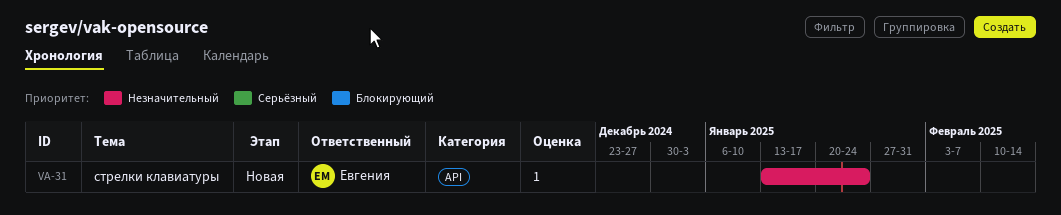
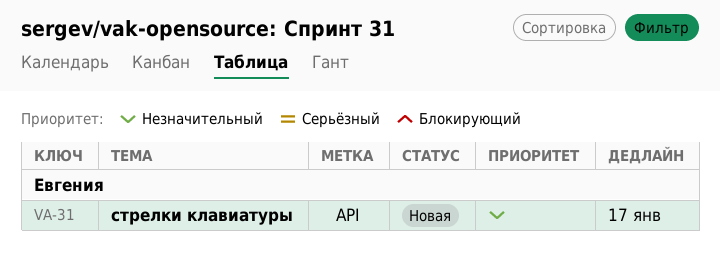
VA-31, due: Jan 24 -> Jan 17

